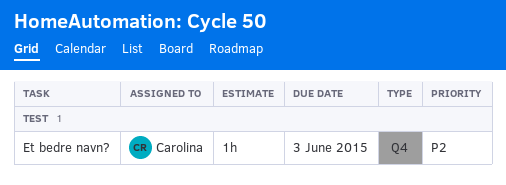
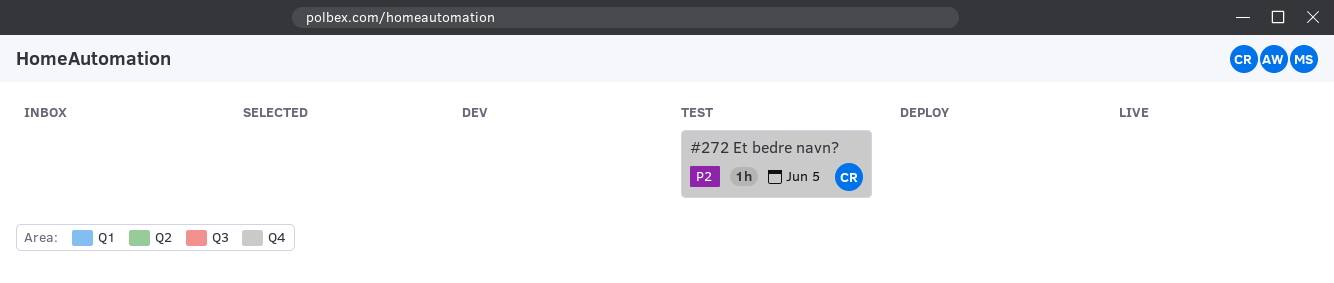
Et bedre navn?, due: Jun 3 -> Jun 5

